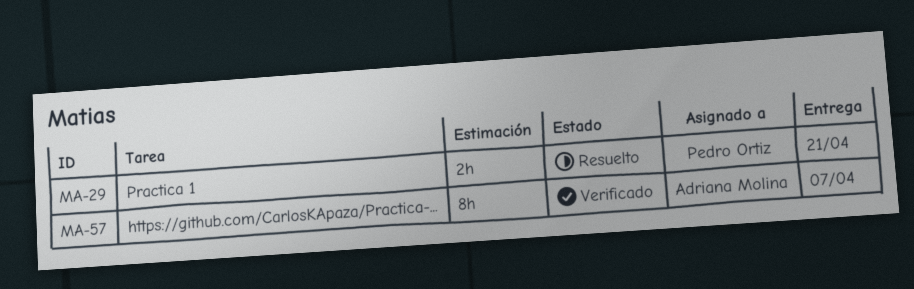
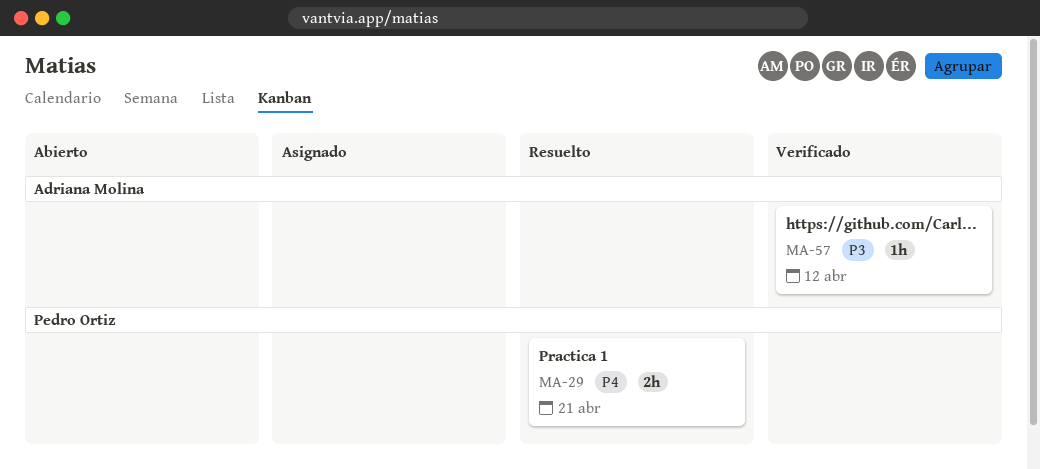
MA-57, estimate: 8h -> 1h
MA-57, due: Apr 7 -> Apr 12

